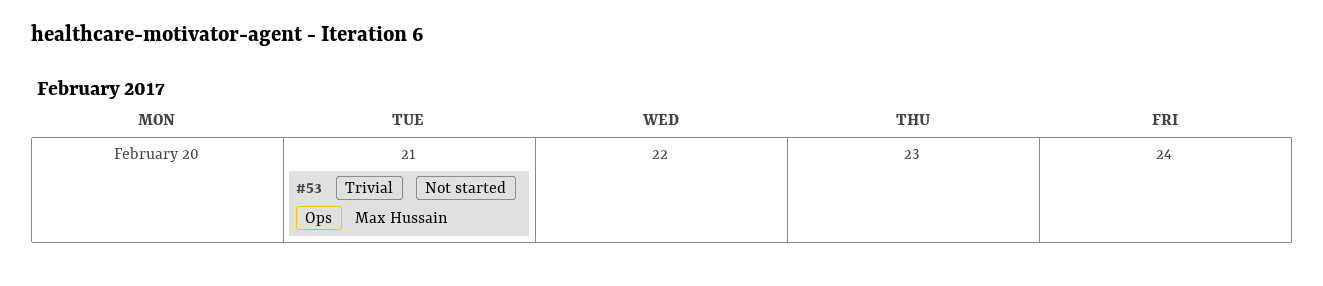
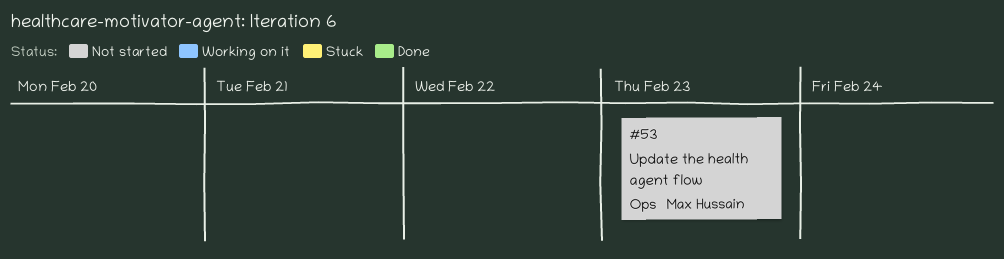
#53, due: Feb 21 -> Feb 23

